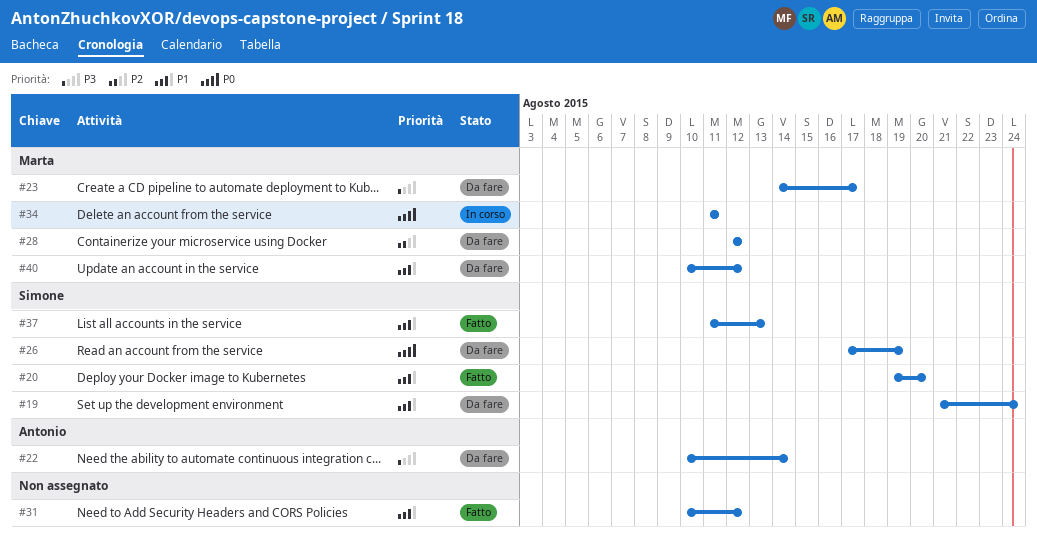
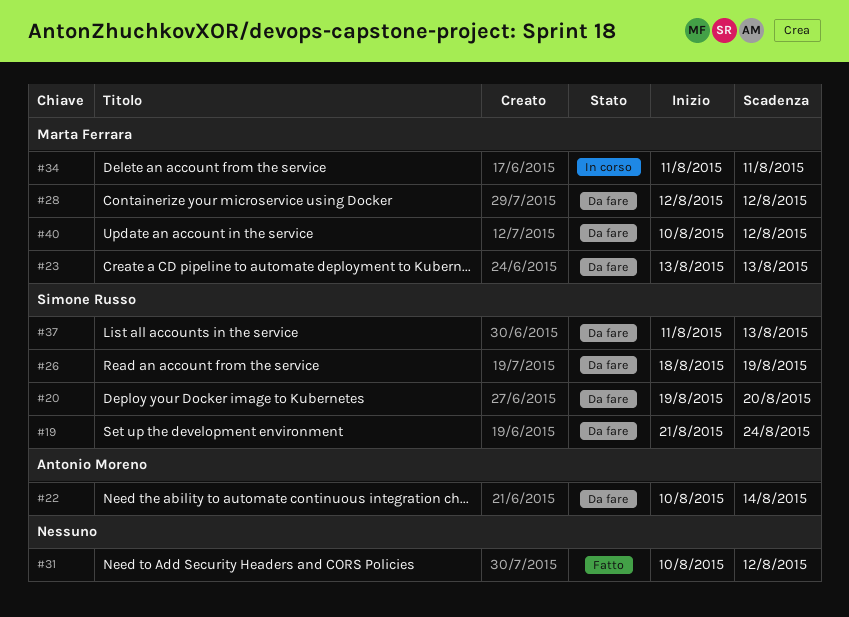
#20, status: Fatto -> Da fare
#23, start: Aug 14 -> Aug 13
#23, due: Aug 17 -> Aug 13
#26, start: Aug 17 -> Aug 18
#37, status: Fatto -> Da fare

